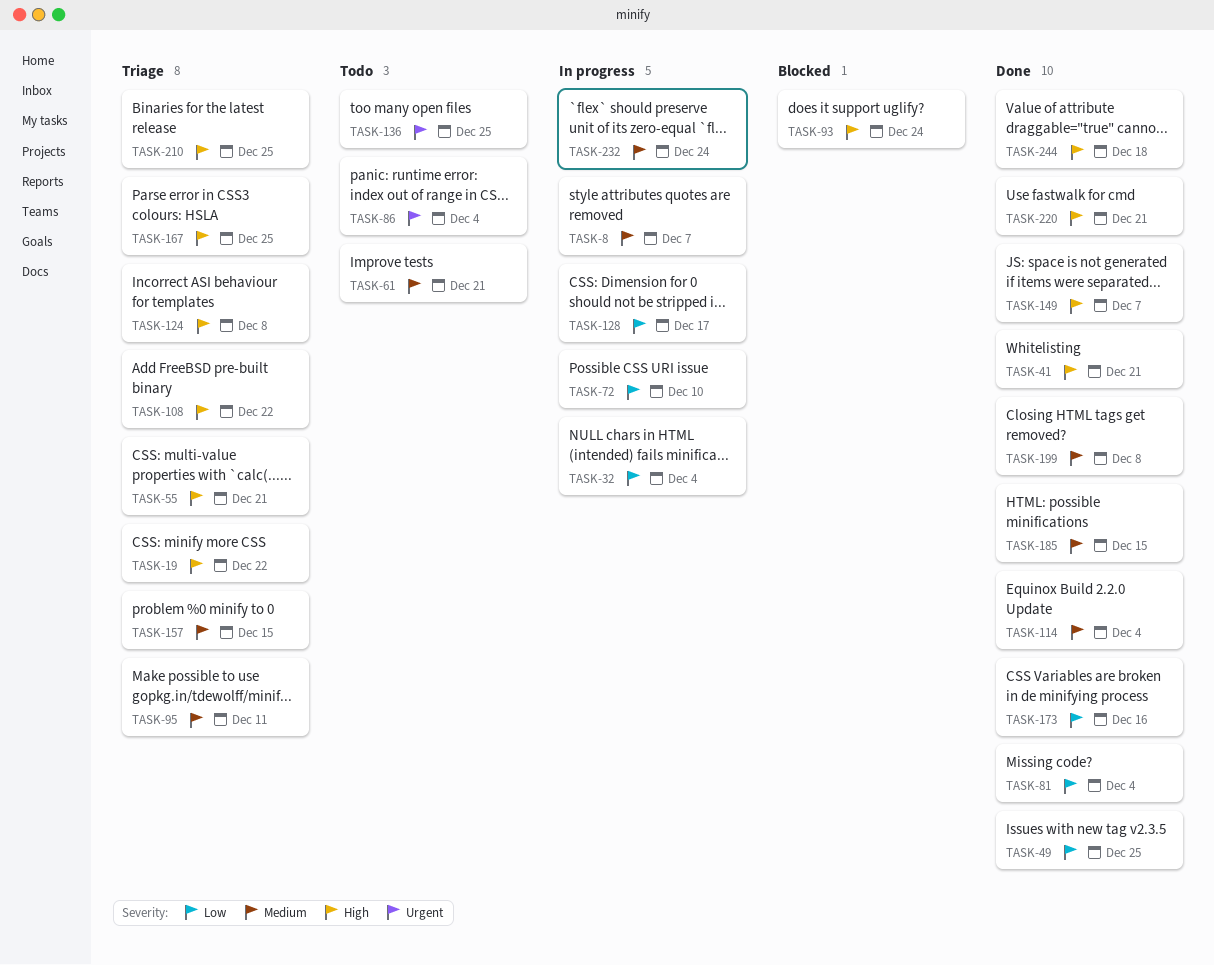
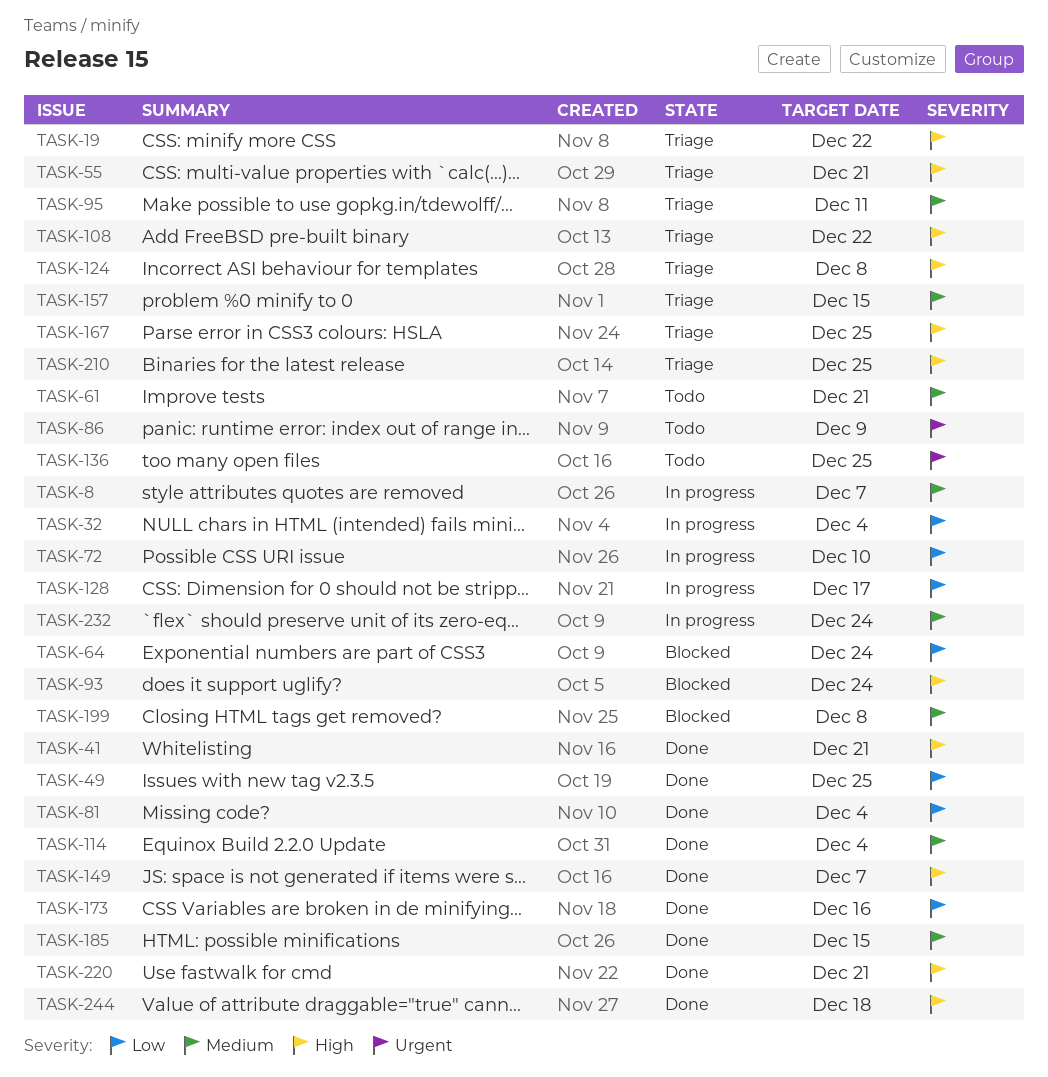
TASK-64: none -> present
TASK-86, due: Dec 4 -> Dec 9
TASK-199, status: Done -> Blocked

